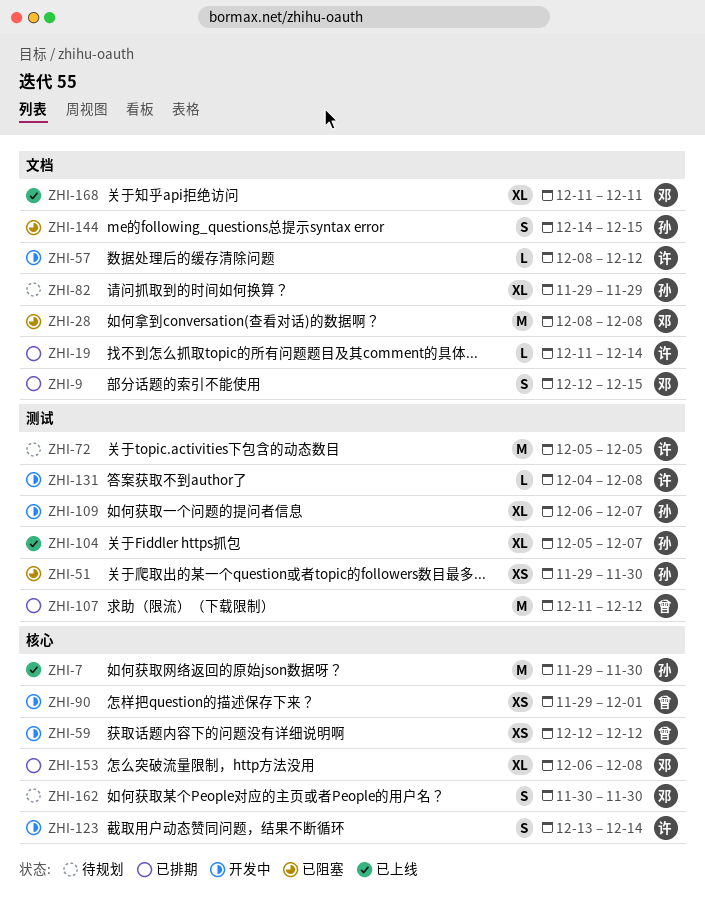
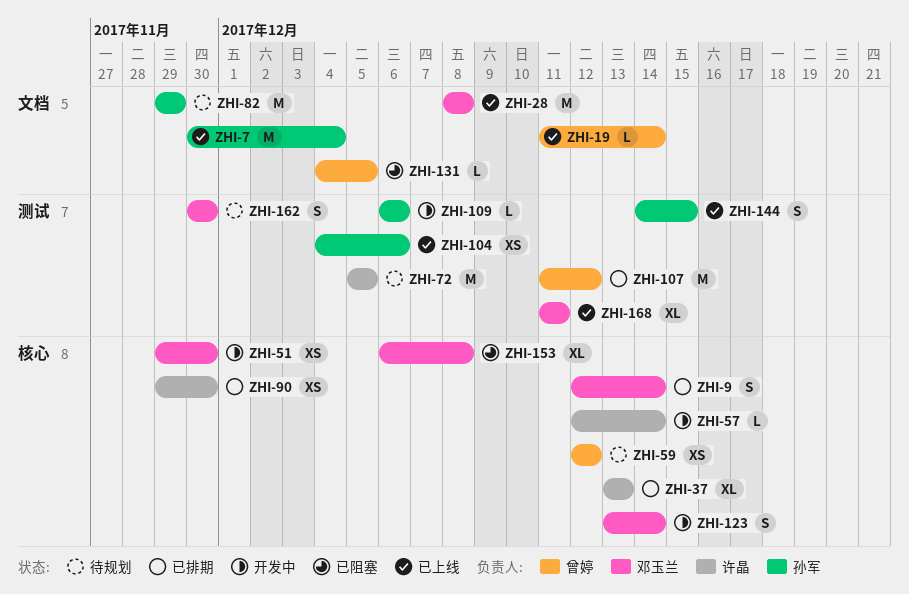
ZHI-7, label: 核心 -> 文档
ZHI-7, start: Nov 29 -> Nov 30
ZHI-7, due: Nov 30 -> Dec 4
ZHI-9, label: 文档 -> 核心
ZHI-9, due: Dec 15 -> Dec 14
ZHI-19, status: 已排期 -> 已上线
ZHI-19, owner: 许晶 -> 曾婷
ZHI-28, status: 已阻塞 -> 已上线
ZHI-37: none -> present
ZHI-51, status: 已阻塞 -> 开发中
ZHI-51, owner: 孙军 -> 邓玉兰
ZHI-51, label: 测试 -> 核心
ZHI-57, label: 文档 -> 核心
ZHI-57, start: Dec 8 -> Dec 12
ZHI-57, due: Dec 12 -> Dec 14
ZHI-59, status: 开发中 -> 待规划
ZHI-82, estimate: XL -> M
ZHI-90, status: 开发中 -> 已排期
ZHI-90, owner: 曾婷 -> 许晶
ZHI-90, due: Dec 1 -> Nov 30
ZHI-104, estimate: XL -> XS
ZHI-104, start: Dec 5 -> Dec 4
ZHI-104, due: Dec 7 -> Dec 6
ZHI-109, estimate: XL -> L
ZHI-109, due: Dec 7 -> Dec 6
ZHI-123, owner: 许晶 -> 邓玉兰
ZHI-131, status: 开发中 -> 已阻塞
ZHI-131, owner: 许晶 -> 曾婷
ZHI-131, label: 测试 -> 文档
ZHI-131, due: Dec 8 -> Dec 5
ZHI-144, status: 已阻塞 -> 已上线
ZHI-144, label: 文档 -> 测试
ZHI-153, status: 已排期 -> 已阻塞
ZHI-162, label: 核心 -> 测试
ZHI-168, label: 文档 -> 测试

